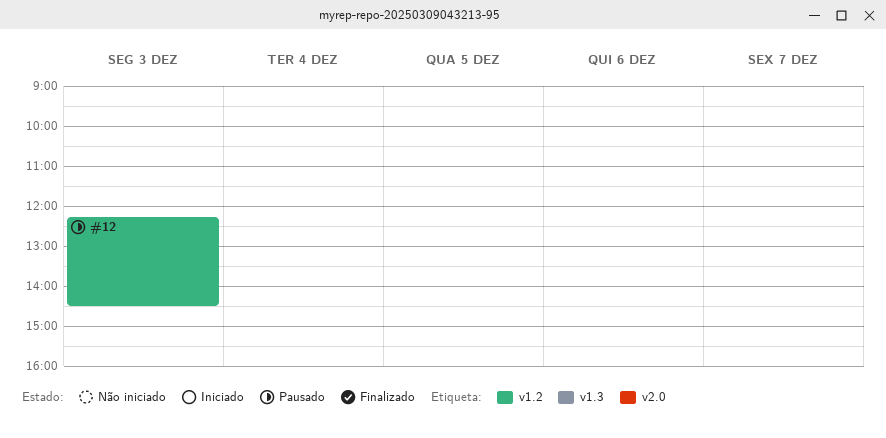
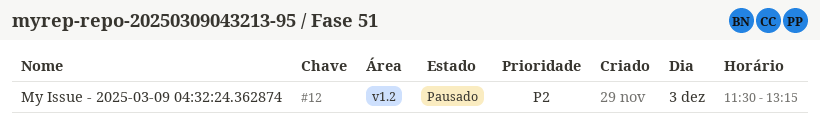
#12, begins: 12:15 -> 11:30
#12, ends: 14:30 -> 13:15

